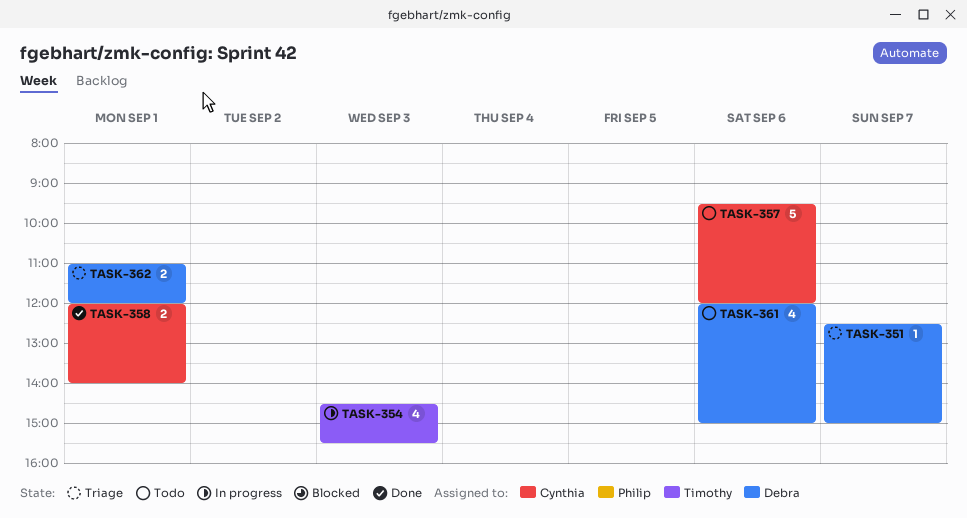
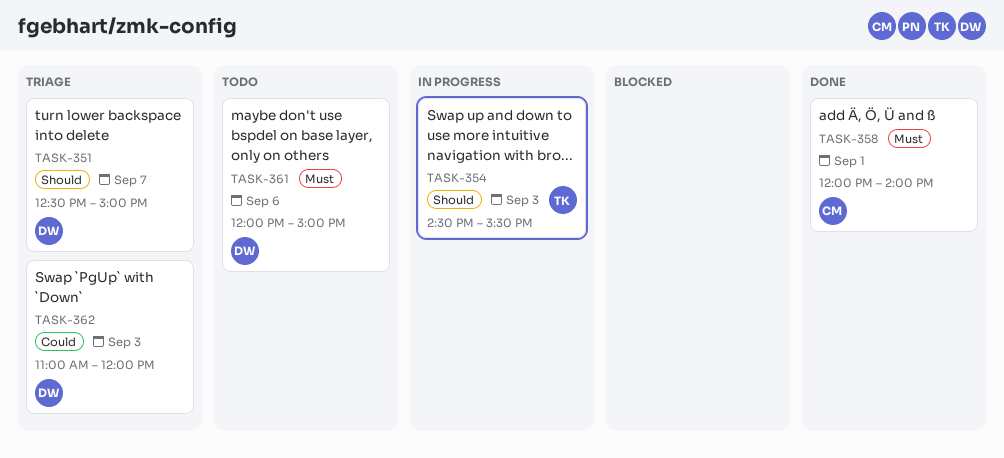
TASK-357: present -> none
TASK-362, day: Sep 1 -> Sep 3

